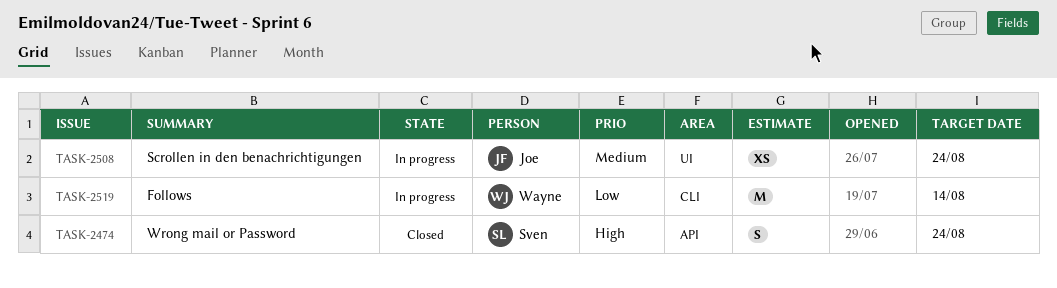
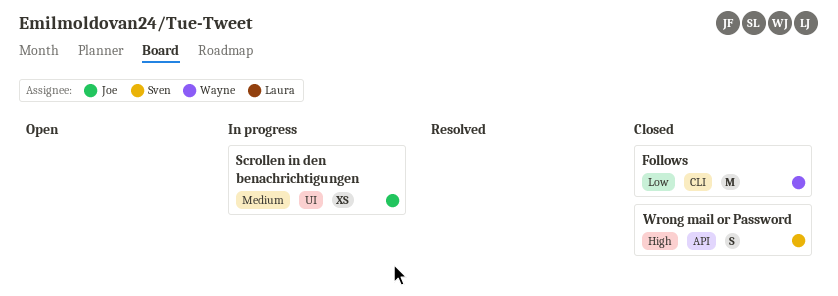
Follows, status: In progress -> Closed

